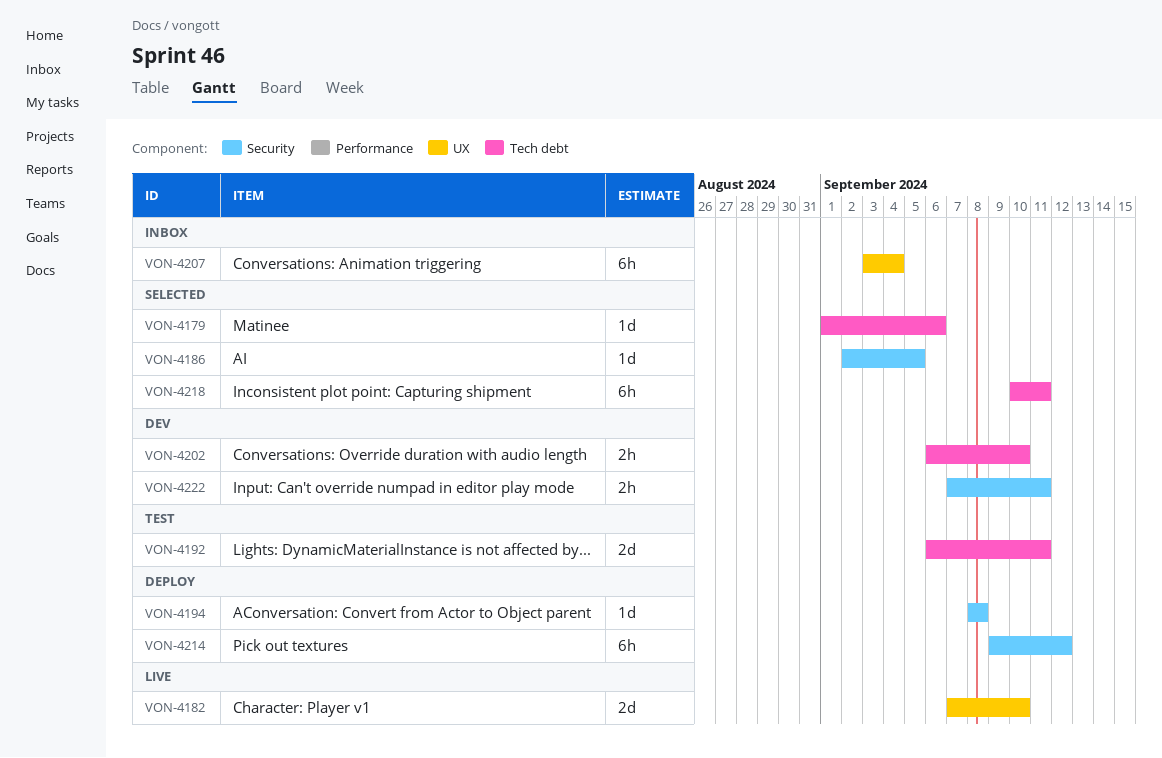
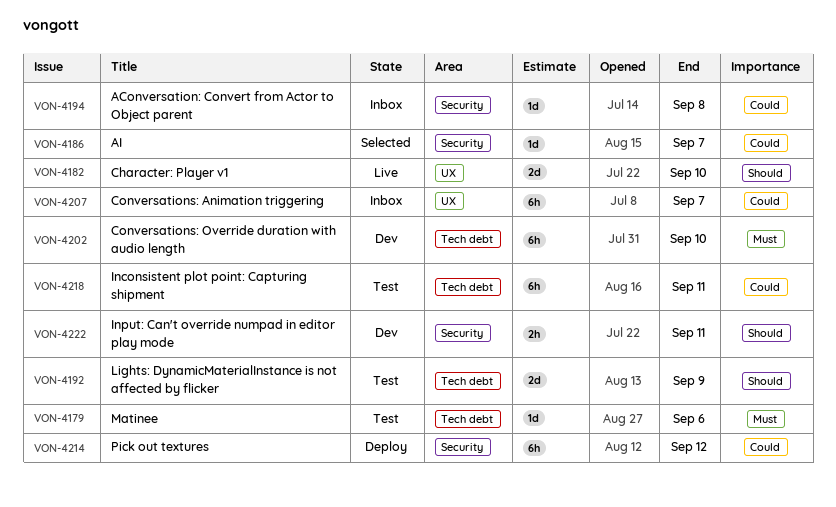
VON-4179, status: Selected -> Test
VON-4186, due: Sep 5 -> Sep 7
VON-4192, due: Sep 11 -> Sep 9
VON-4194, status: Deploy -> Inbox
VON-4202, estimate: 2h -> 6h
VON-4207, due: Sep 4 -> Sep 7
VON-4218, status: Selected -> Test

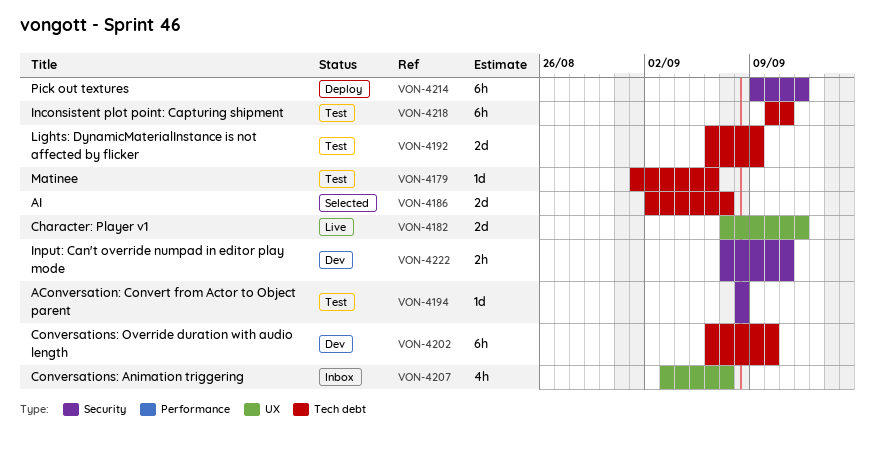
VON-4182, due: Sep 10 -> Sep 12
VON-4186, label: Security -> Tech debt
VON-4186, estimate: 1d -> 2d
VON-4194, status: Inbox -> Test
VON-4207, estimate: 6h -> 4h

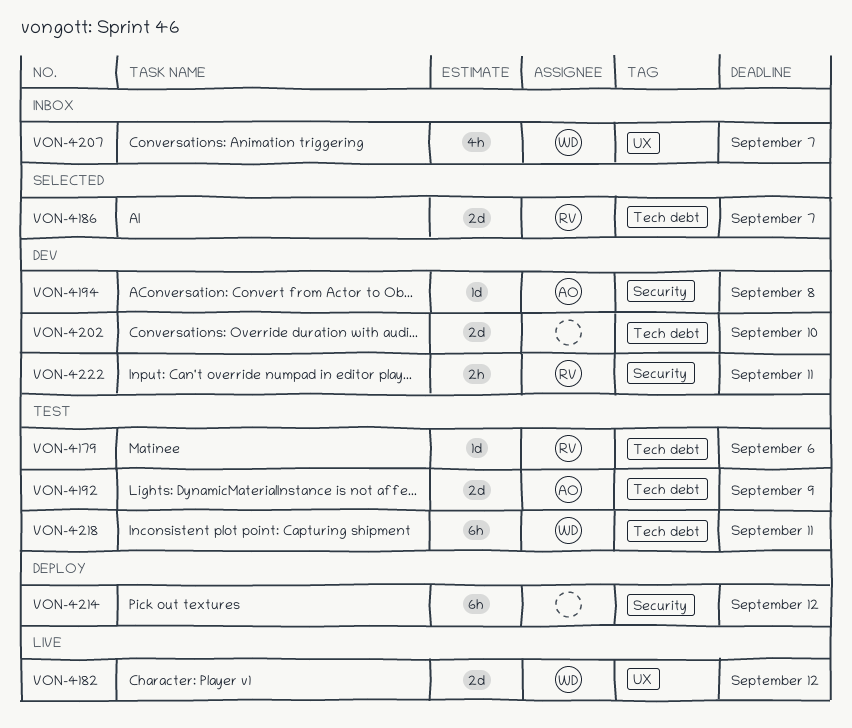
VON-4194, status: Test -> Dev
VON-4202, estimate: 6h -> 2d

